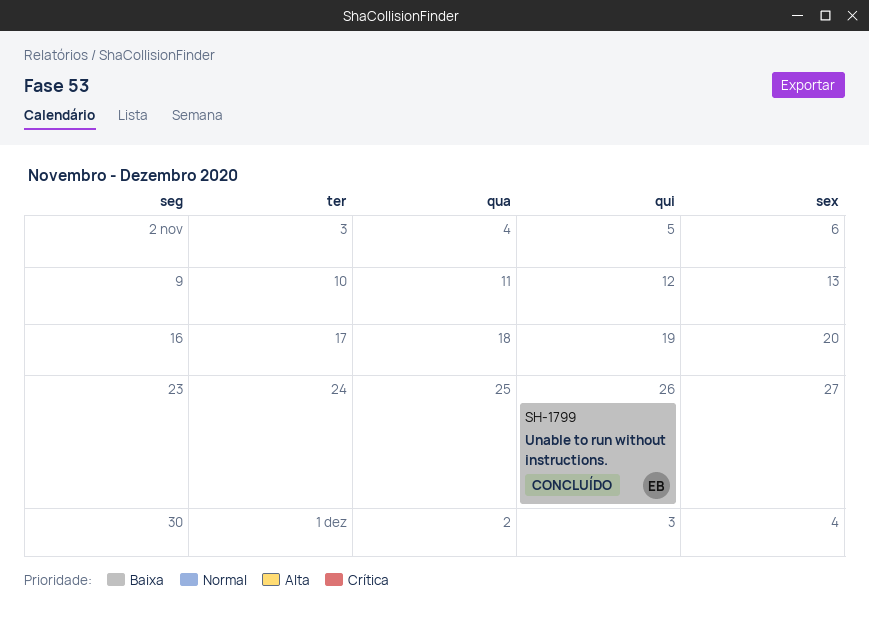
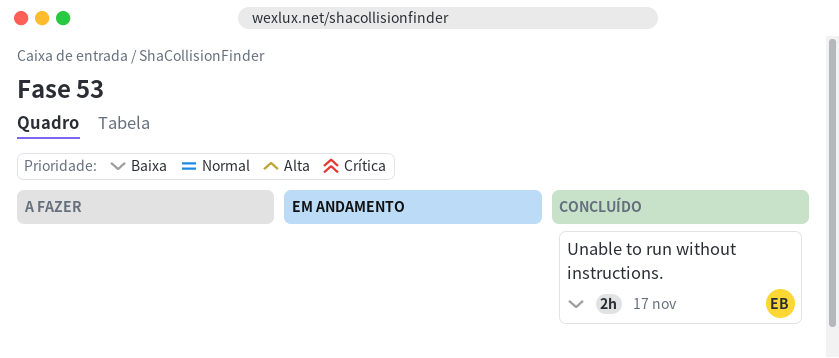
Unable to run without instructions., due: Nov 26 -> Nov 17

